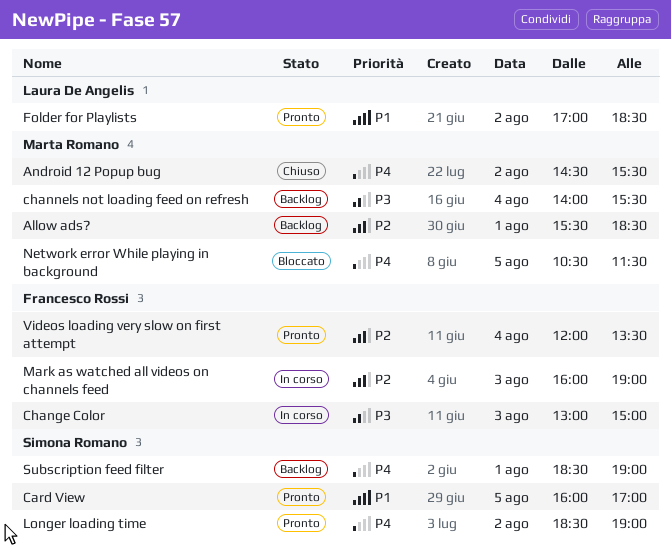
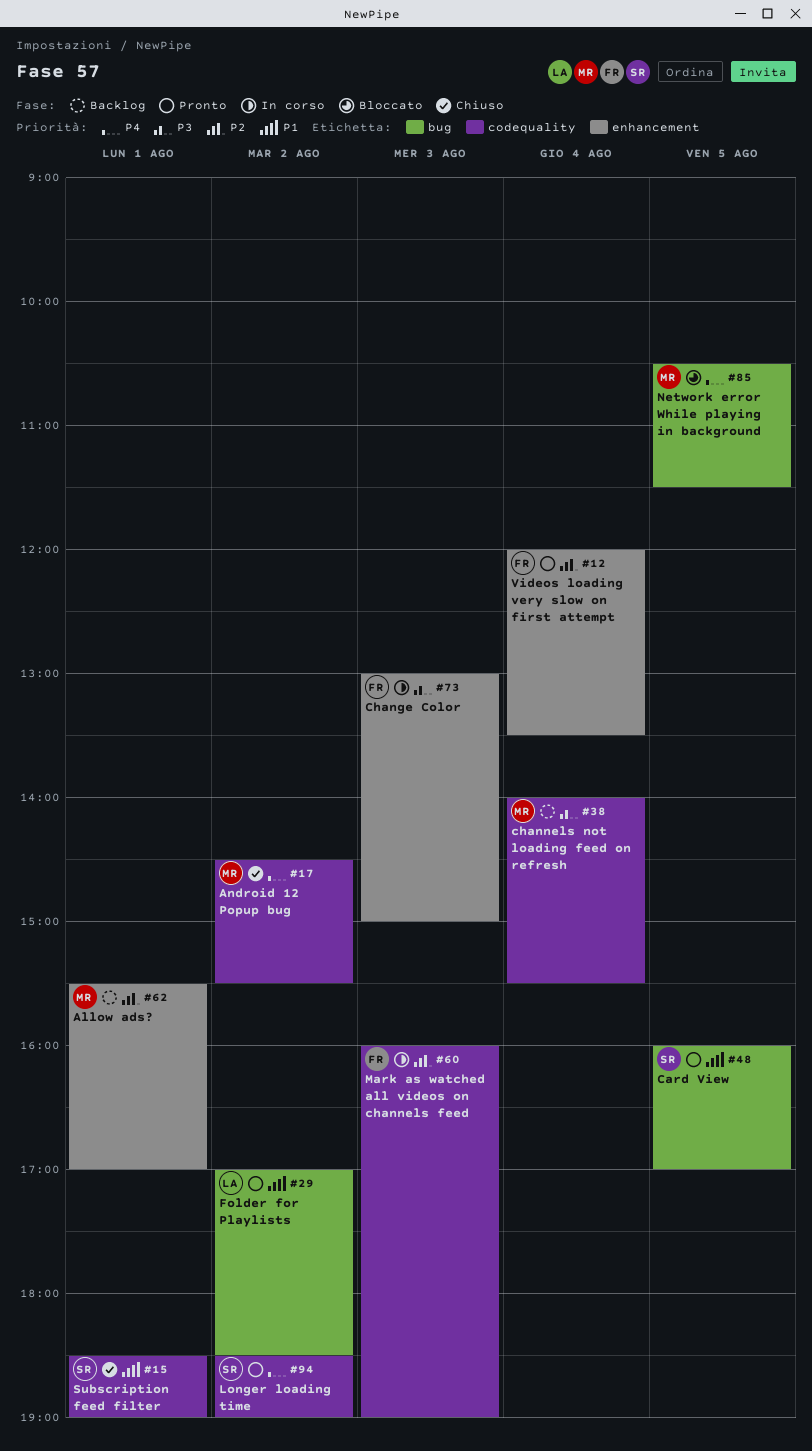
Allow ads?, ends: 18:30 -> 17:00
Subscription feed filter, status: Backlog -> Chiuso
Subscription feed filter, priority: P4 -> P1

